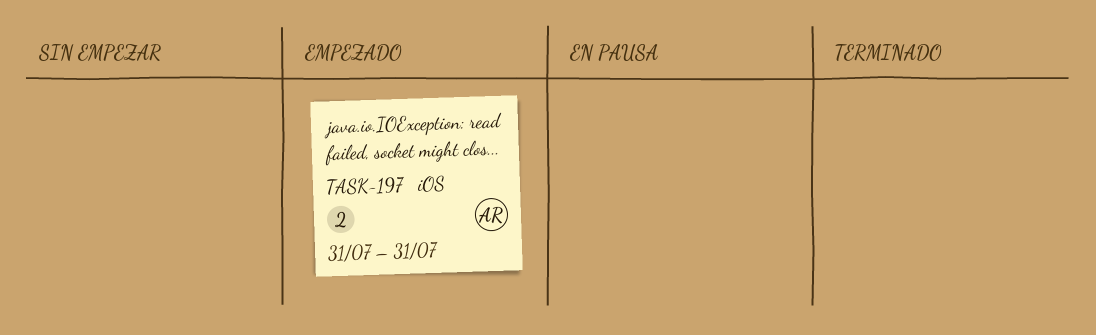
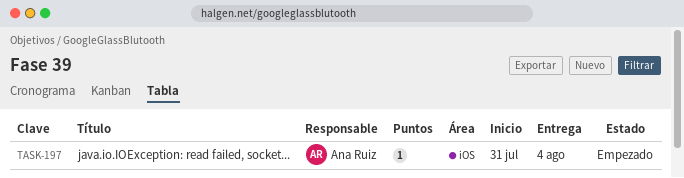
TASK-197, estimate: 2 -> 1
TASK-197, due: Jul 31 -> Aug 4

